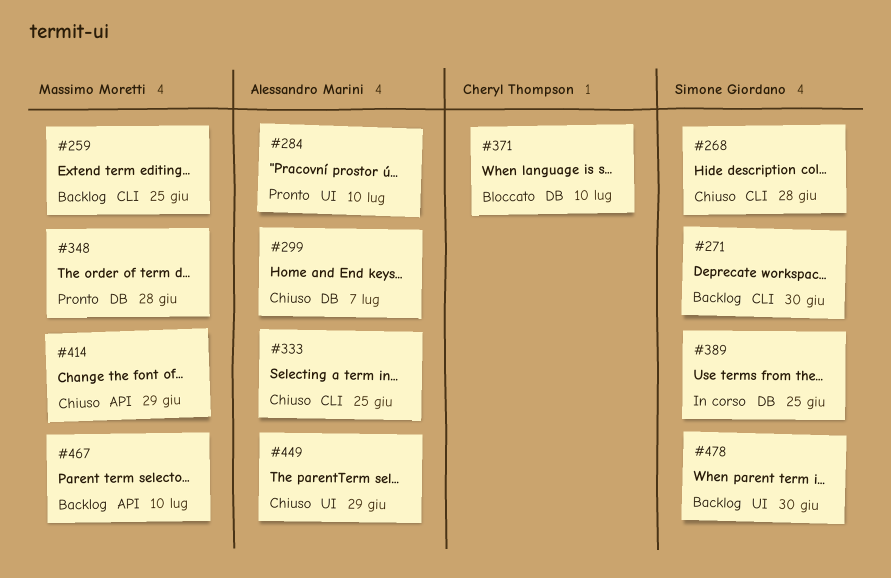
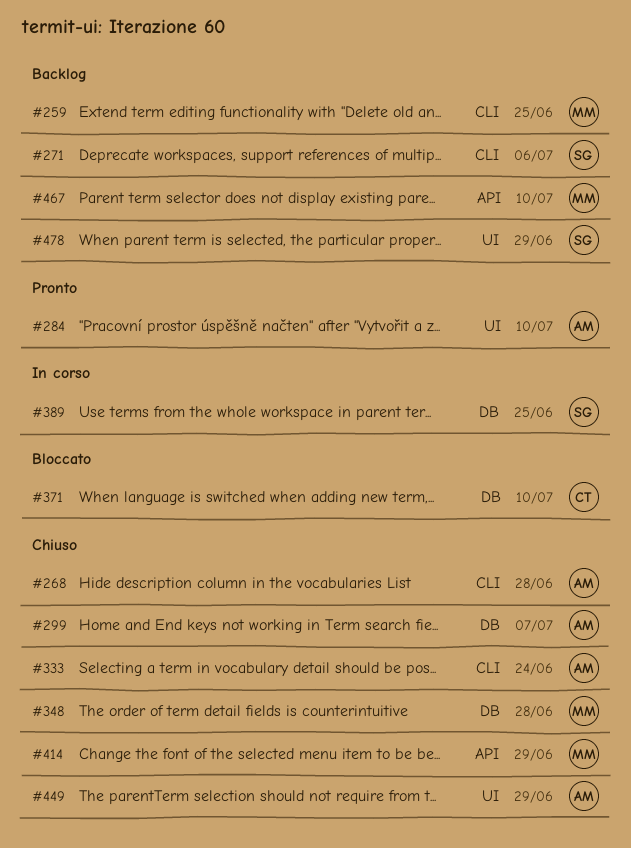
#268, owner: Simone Giordano -> Alessandro Marini
#271, due: Jun 30 -> Jul 6
#333, due: Jun 25 -> Jun 24
#348, status: Pronto -> Chiuso
#478, due: Jun 30 -> Jun 29

